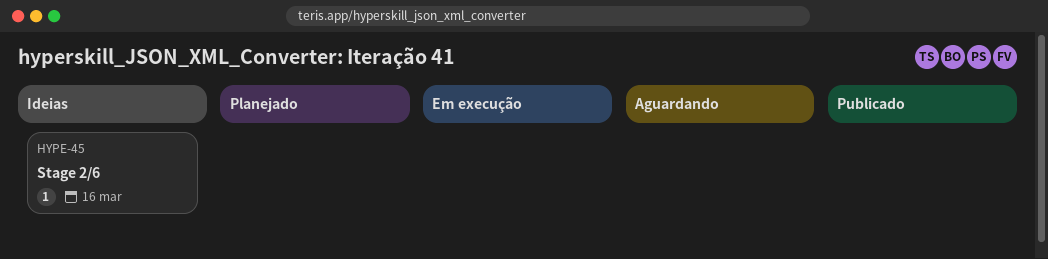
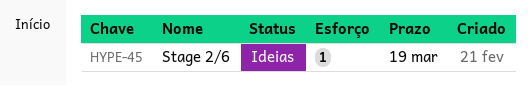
HYPE-45, due: Mar 16 -> Mar 19

